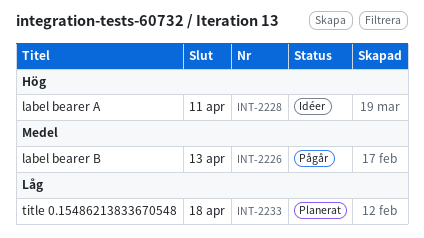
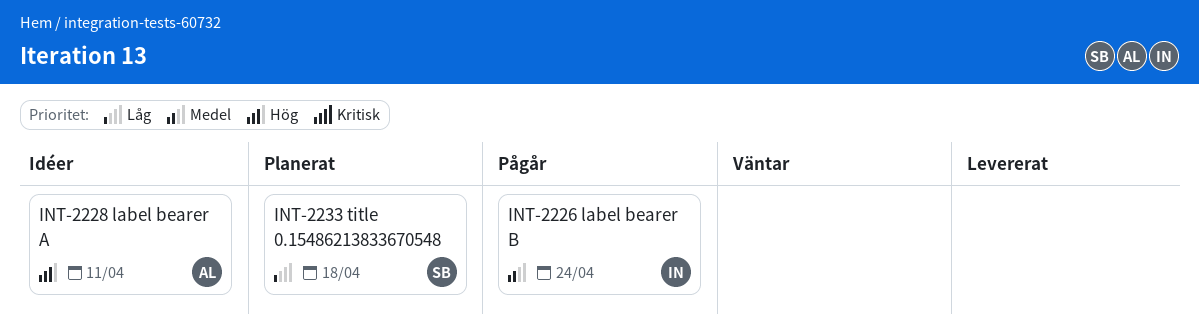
INT-2226, due: Apr 13 -> Apr 24

